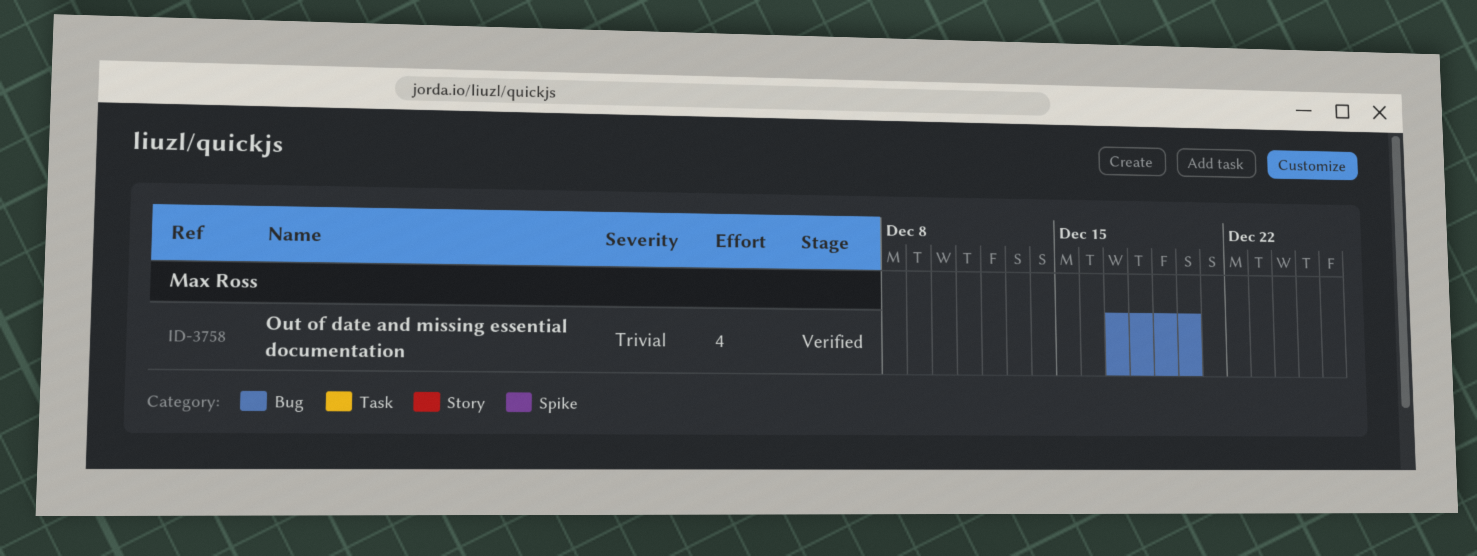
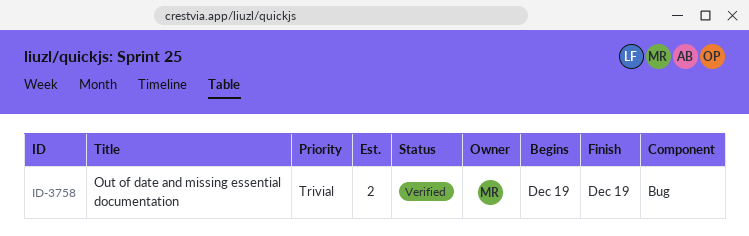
ID-3758, estimate: 4 -> 2
ID-3758, start: Dec 17 -> Dec 19
ID-3758, due: Dec 20 -> Dec 19

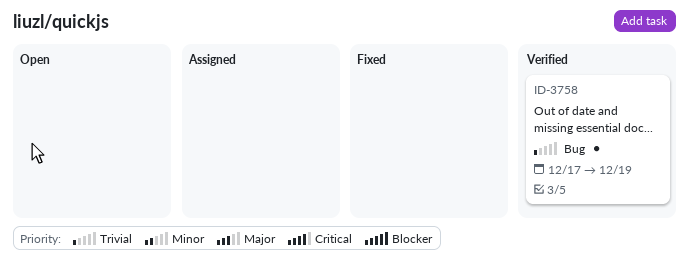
ID-3758, estimate: 2 -> 1
ID-3758, start: Dec 19 -> Dec 17

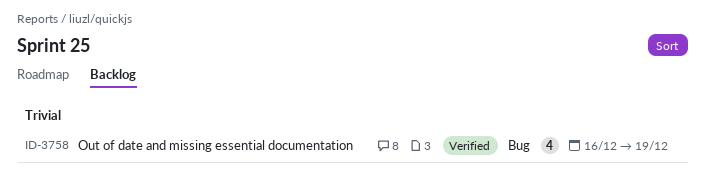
ID-3758, estimate: 1 -> 4
ID-3758, start: Dec 17 -> Dec 16

